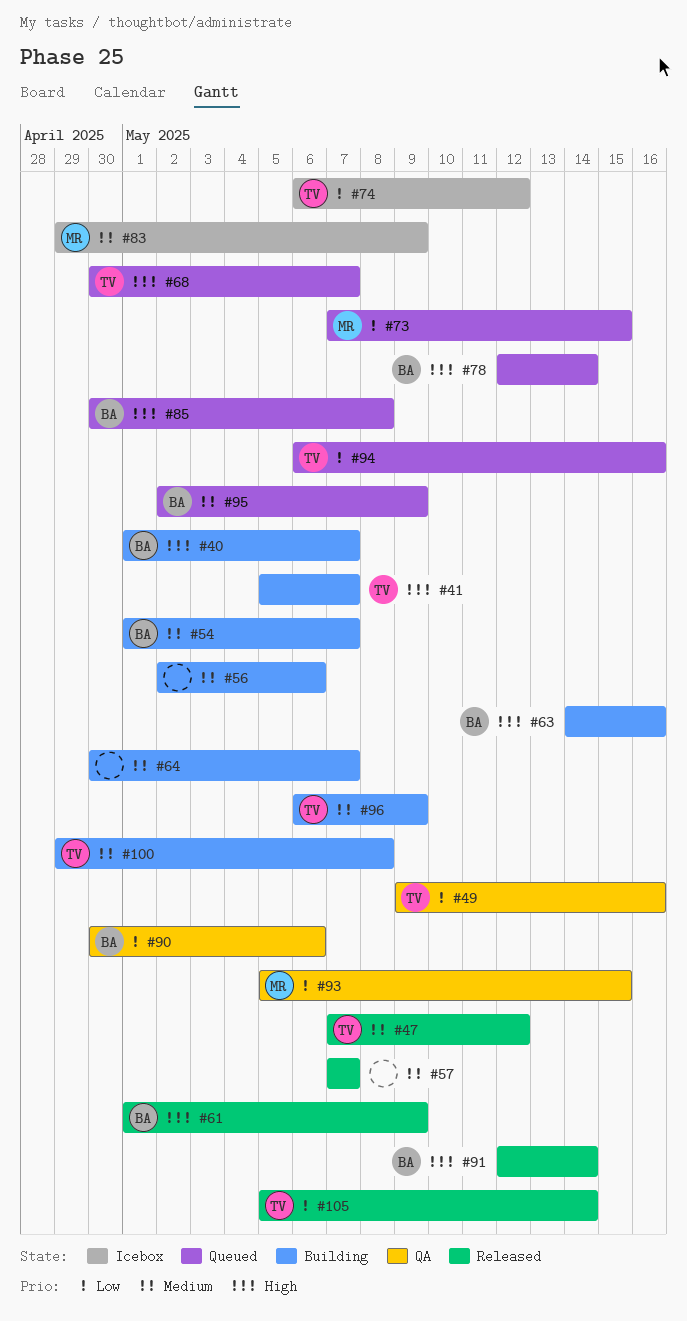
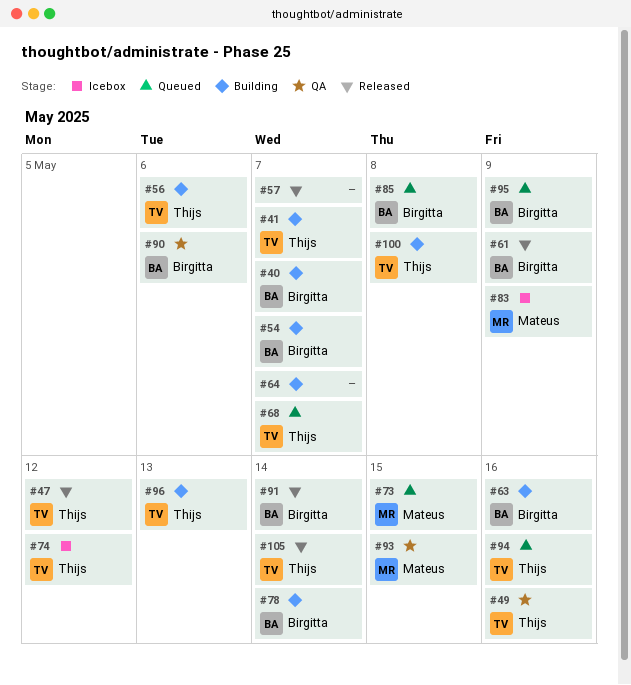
#56, owner: none -> Thijs
#78, status: Queued -> Building
#96, due: May 9 -> May 13

